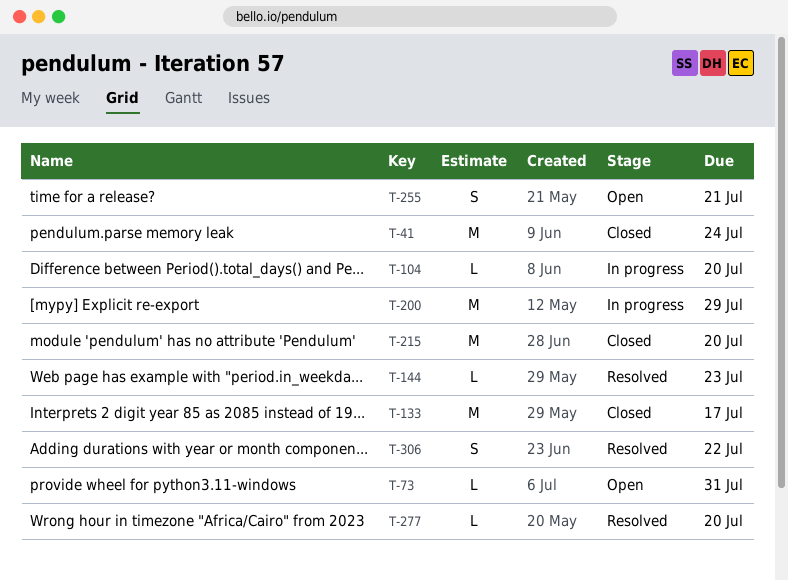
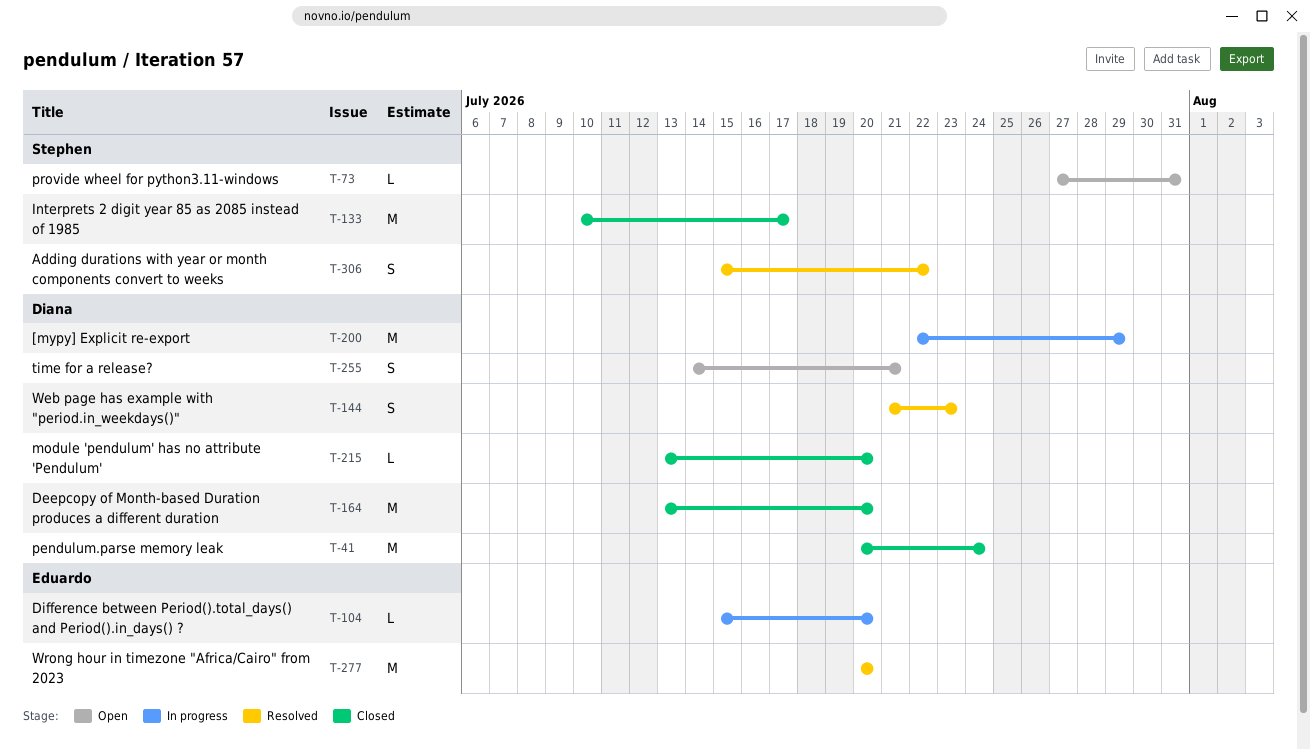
T-144, estimate: L -> S
T-164: none -> present
T-215, estimate: M -> L
T-277, estimate: L -> M

